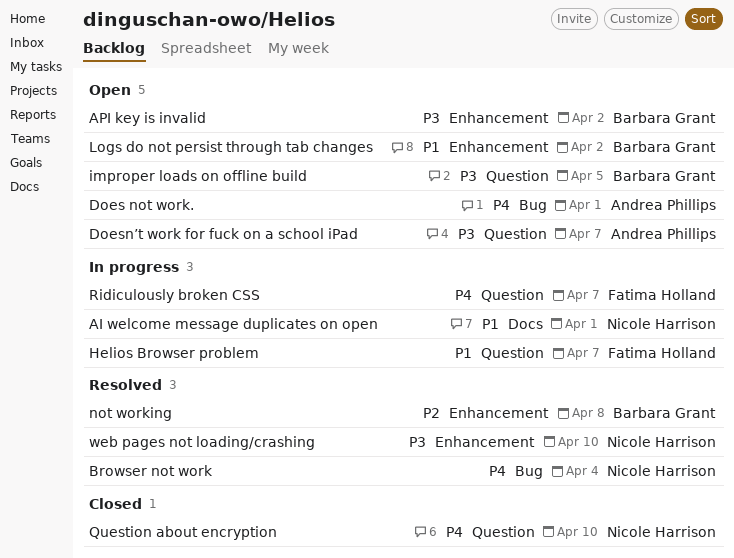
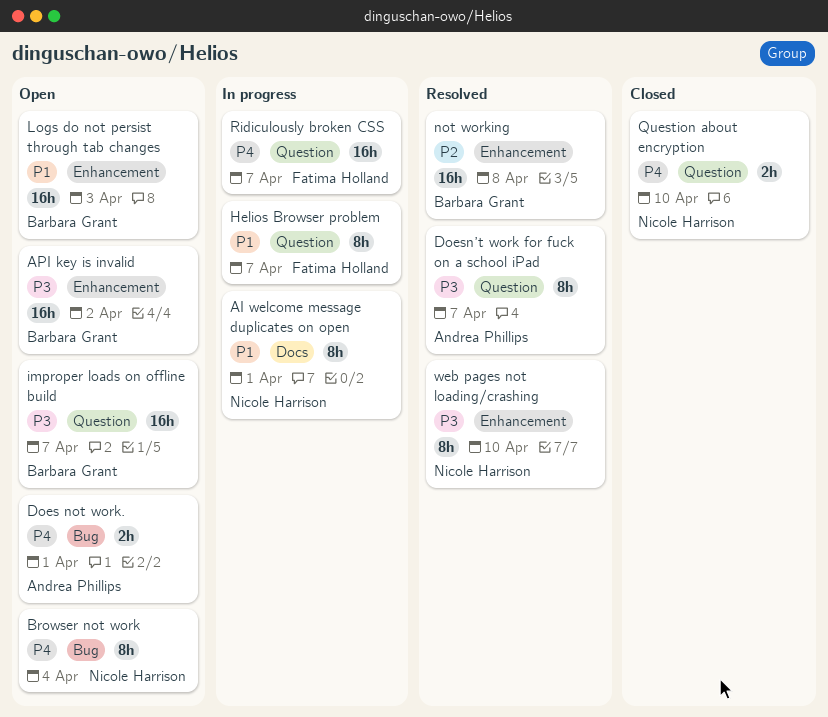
Browser not work, status: Resolved -> Open
Doesn’t work for fuck on a school iPad, status: Open -> Resolved
improper loads on offline build, due: Apr 5 -> Apr 7
Logs do not persist through tab changes, due: Apr 2 -> Apr 3

